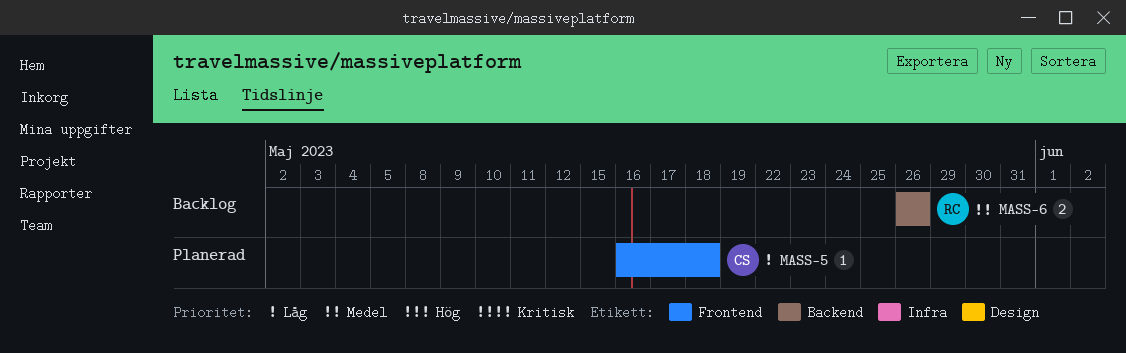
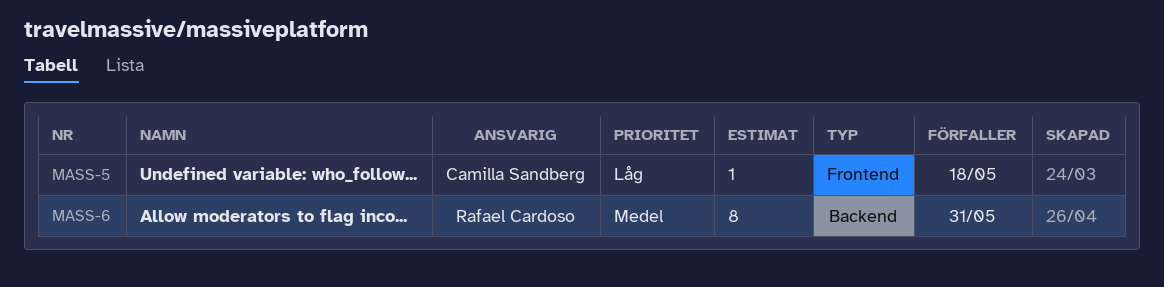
MASS-6, estimate: 2 -> 8
MASS-6, due: May 26 -> May 31

